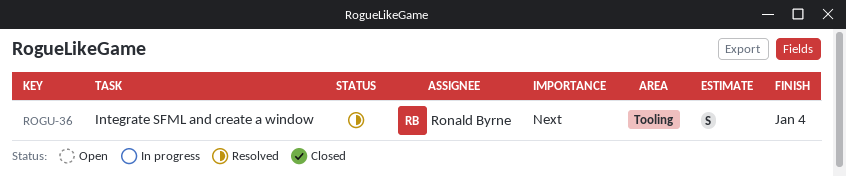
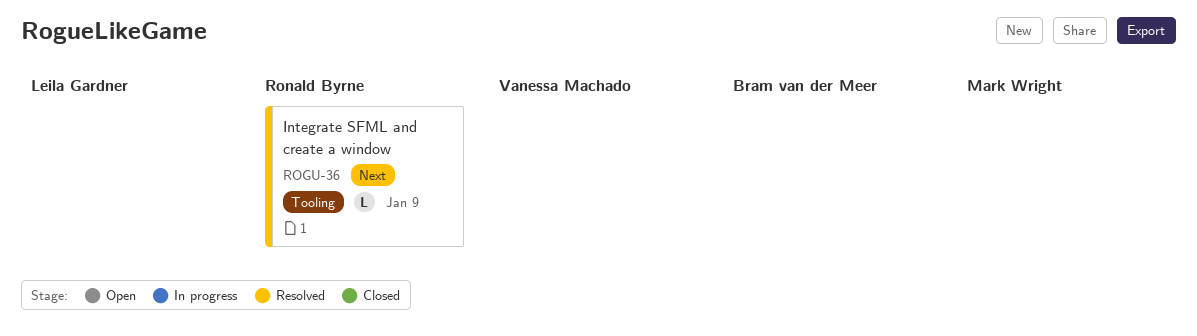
ROGU-36, estimate: S -> L
ROGU-36, due: Jan 4 -> Jan 9

